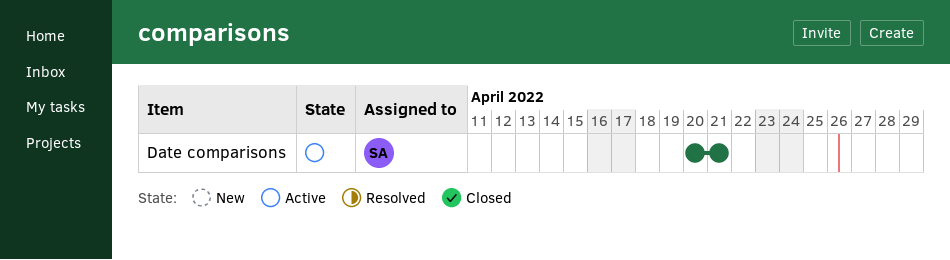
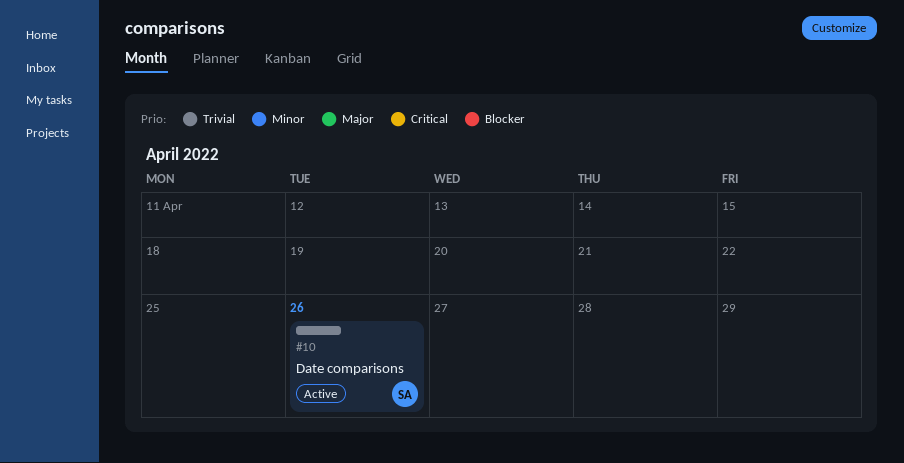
Date comparisons, due: Apr 21 -> Apr 26

